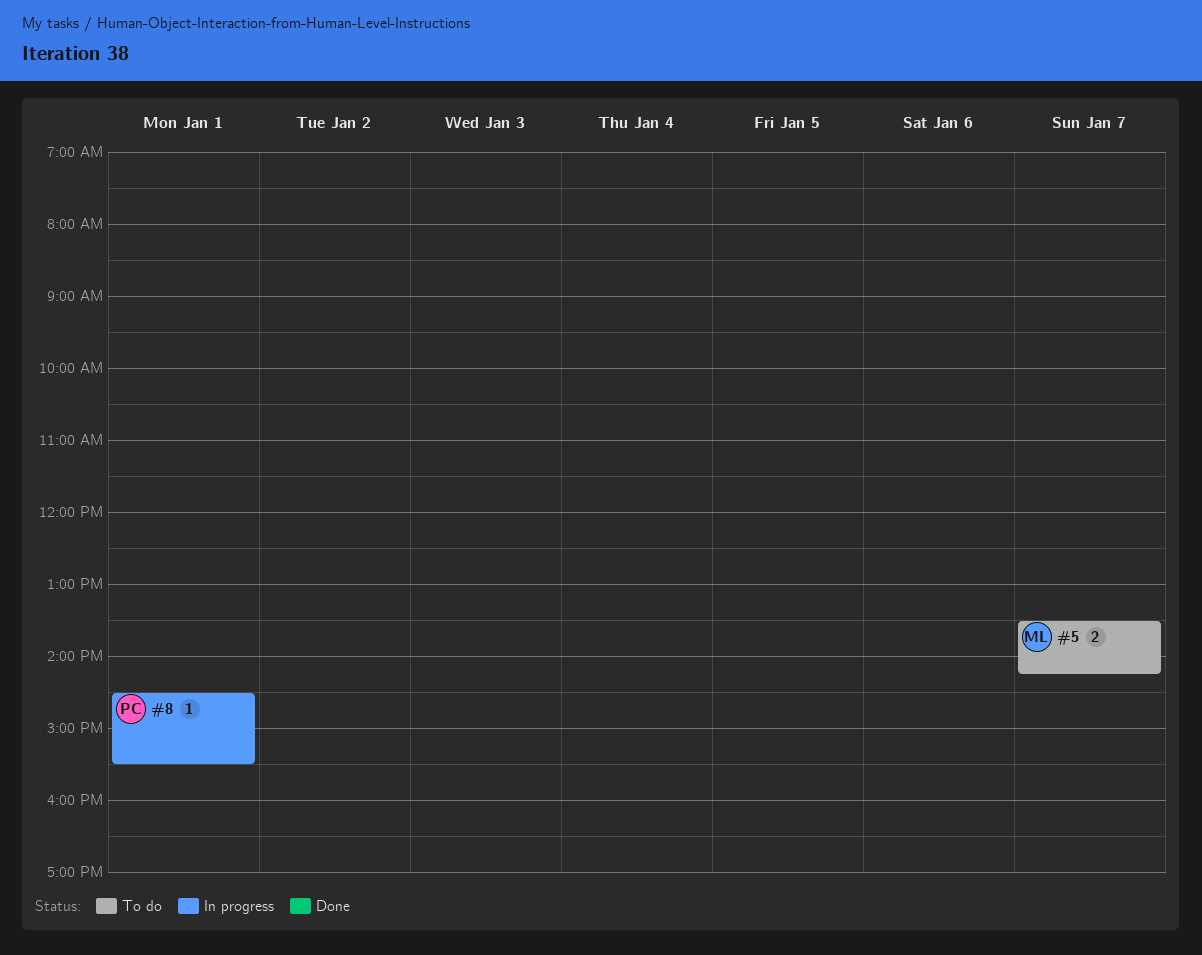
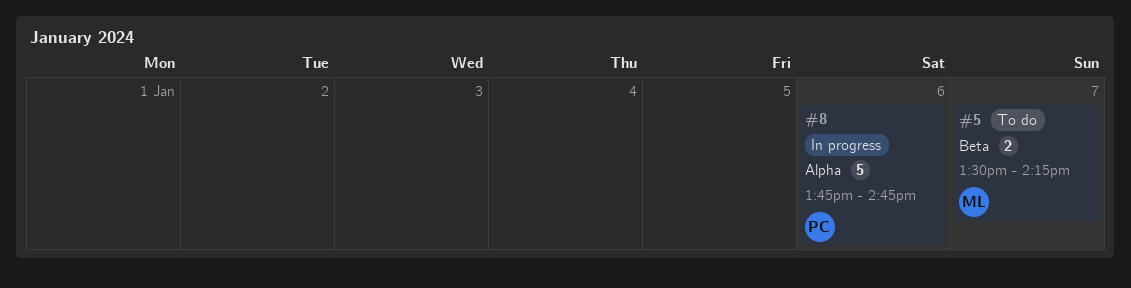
#8, estimate: 1 -> 5
#8, day: Jan 1 -> Jan 6
#8, begins: 14:30 -> 13:45
#8, ends: 15:30 -> 14:45

